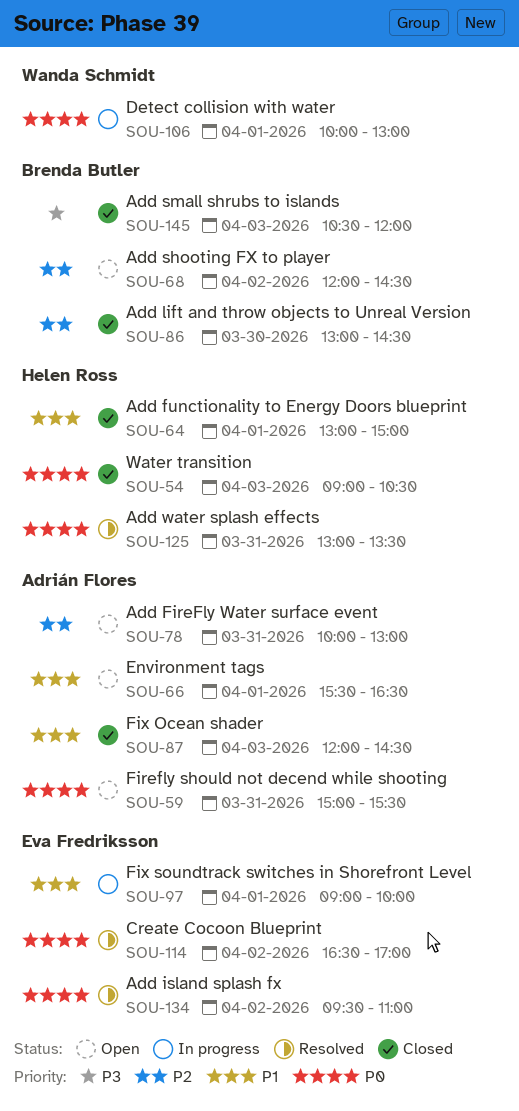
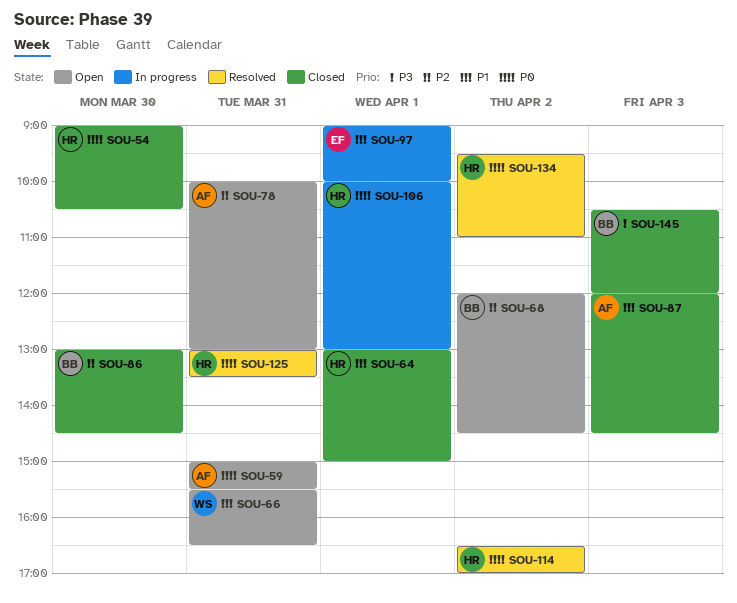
SOU-54, day: Apr 3 -> Mar 30
SOU-66, owner: Adrián Flores -> Wanda Schmidt
SOU-66, day: Apr 1 -> Mar 31
SOU-106, owner: Wanda Schmidt -> Helen Ross
SOU-114, owner: Eva Fredriksson -> Helen Ross
SOU-134, owner: Eva Fredriksson -> Helen Ross

